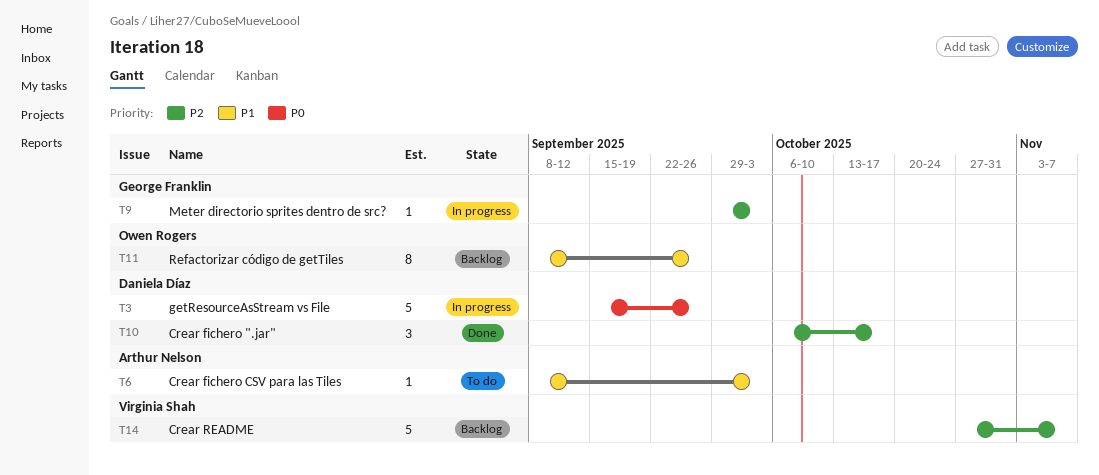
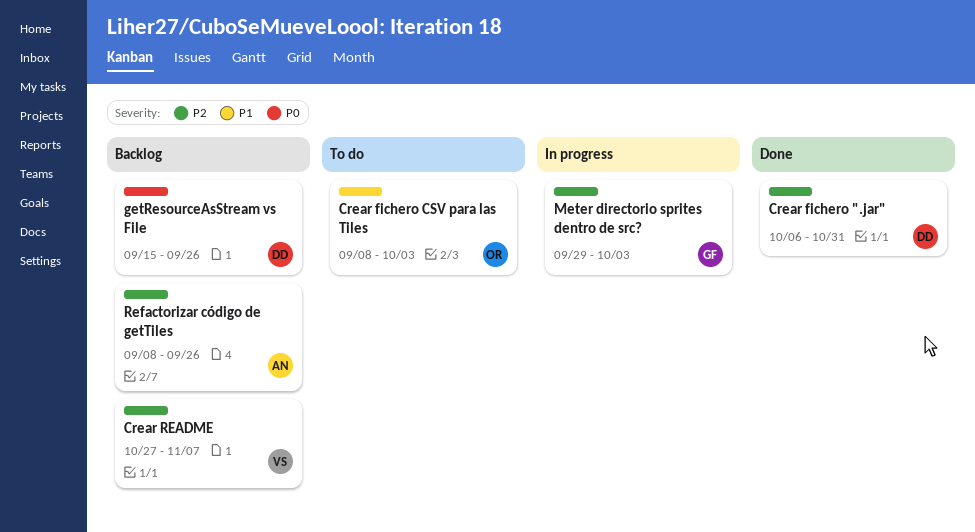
Crear fichero ".jar", due: Oct 17 -> Oct 31
Crear fichero CSV para las Tiles, owner: Arthur Nelson -> Owen Rogers
getResourceAsStream vs File, status: In progress -> Backlog
Refactorizar código de getTiles, owner: Owen Rogers -> Arthur Nelson
Refactorizar código de getTiles, priority: P1 -> P2

